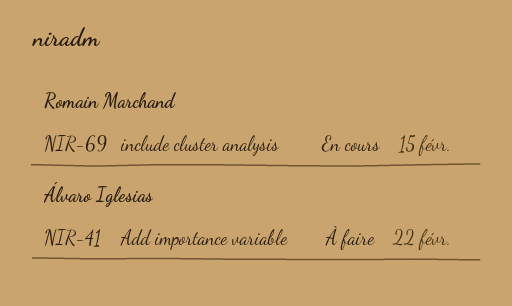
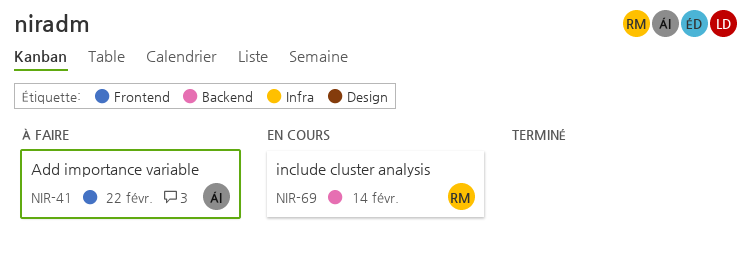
NIR-69, due: Feb 15 -> Feb 14

